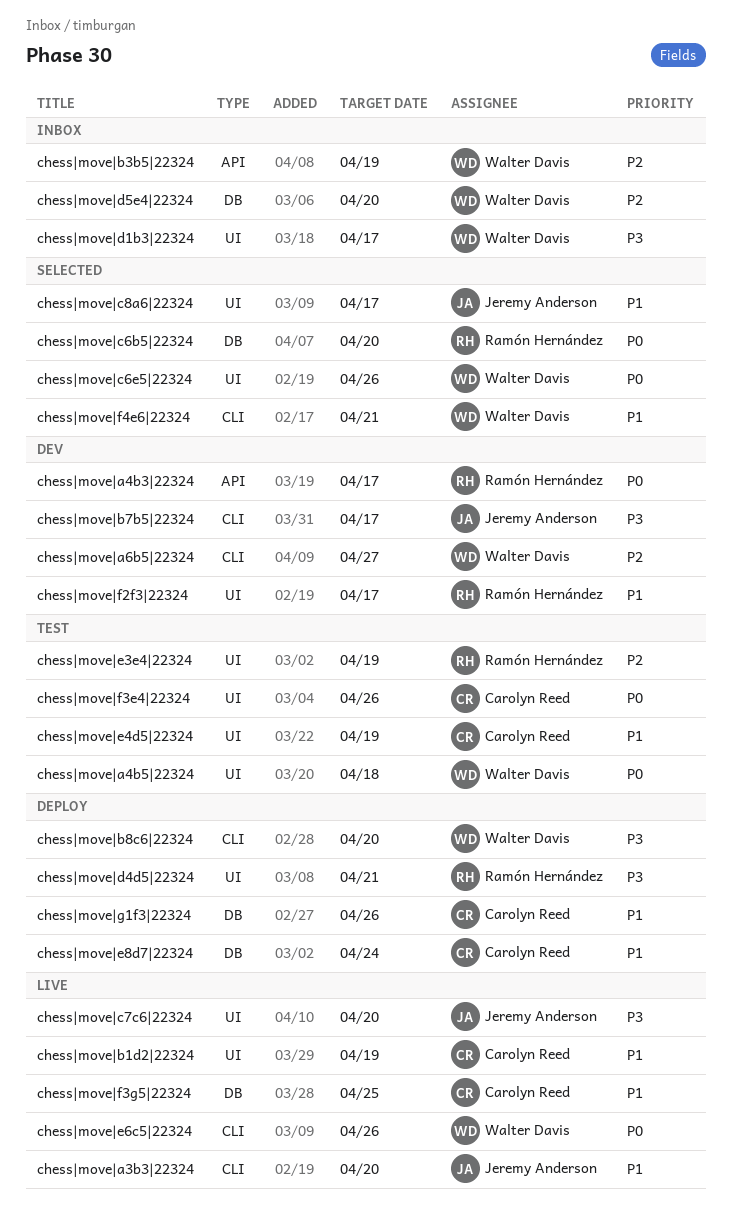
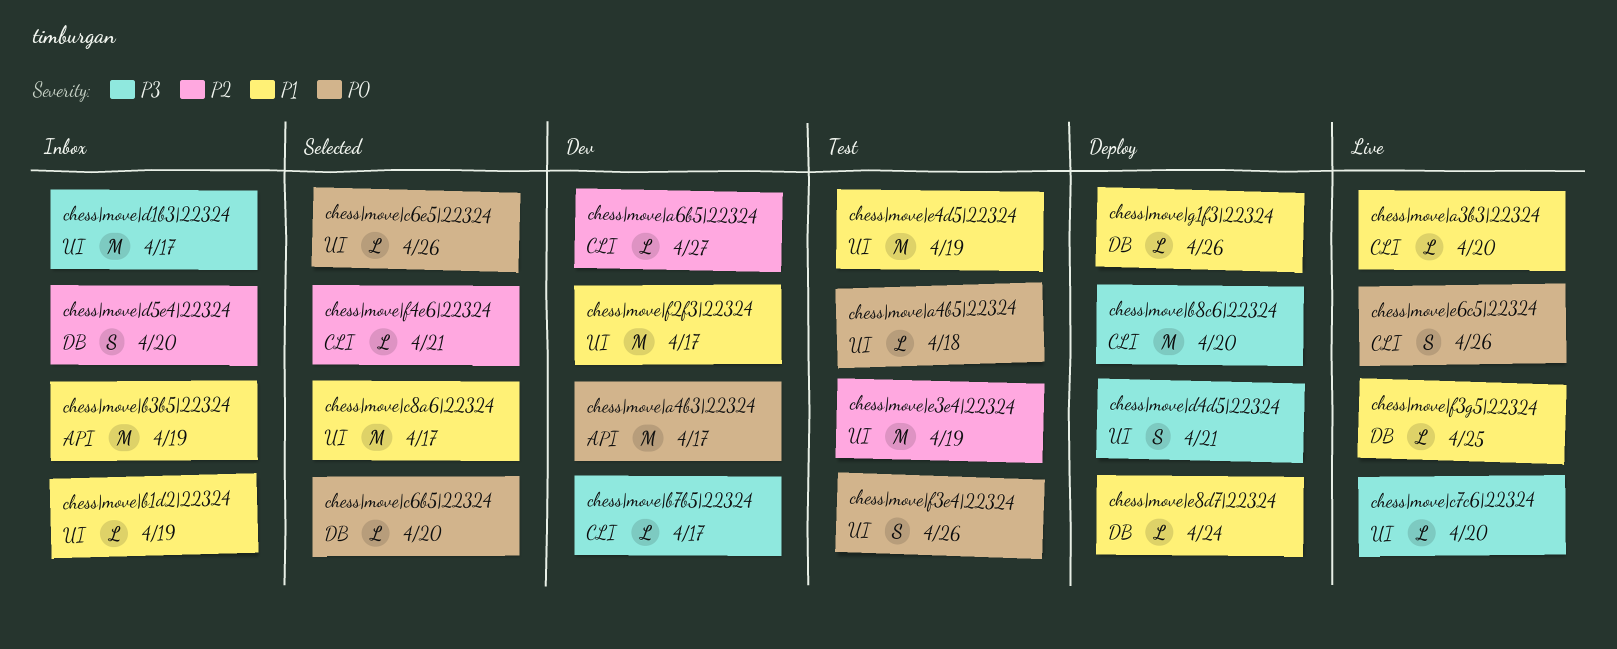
chess|move|b1d2|22324, status: Live -> Inbox
chess|move|b3b5|22324, priority: P2 -> P1
chess|move|f4e6|22324, priority: P1 -> P2

